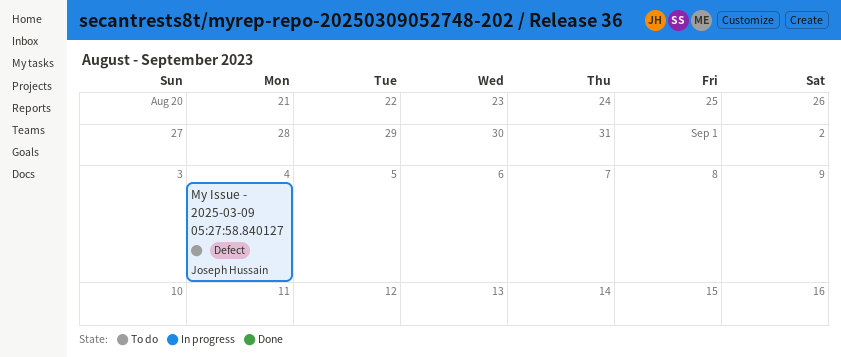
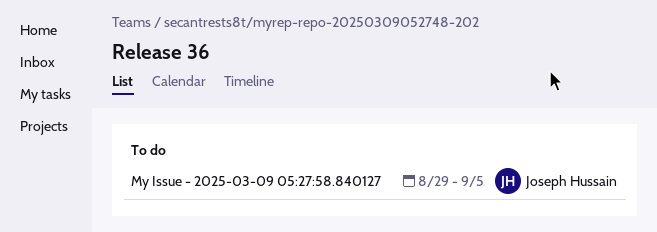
My Issue - 2025-03-09 05:27:58.840127, due: Sep 4 -> Sep 5

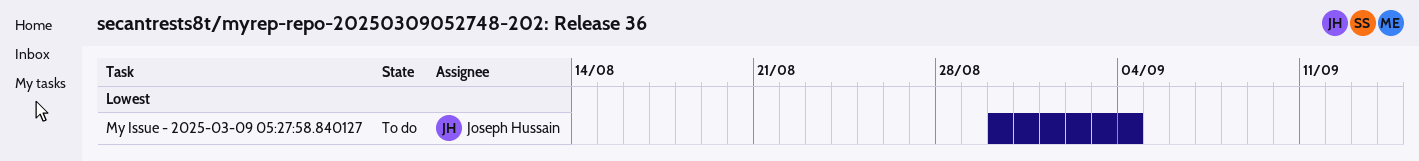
My Issue - 2025-03-09 05:27:58.840127, start: Aug 29 -> Aug 30
My Issue - 2025-03-09 05:27:58.840127, due: Sep 5 -> Sep 4

